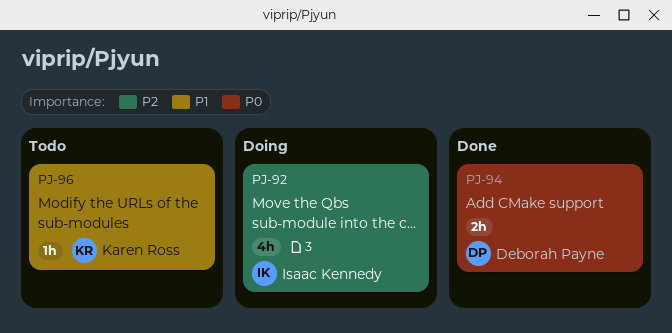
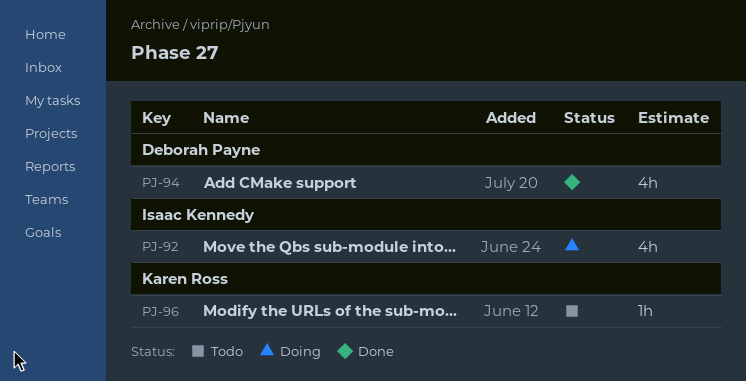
PJ-94, estimate: 2h -> 4h

